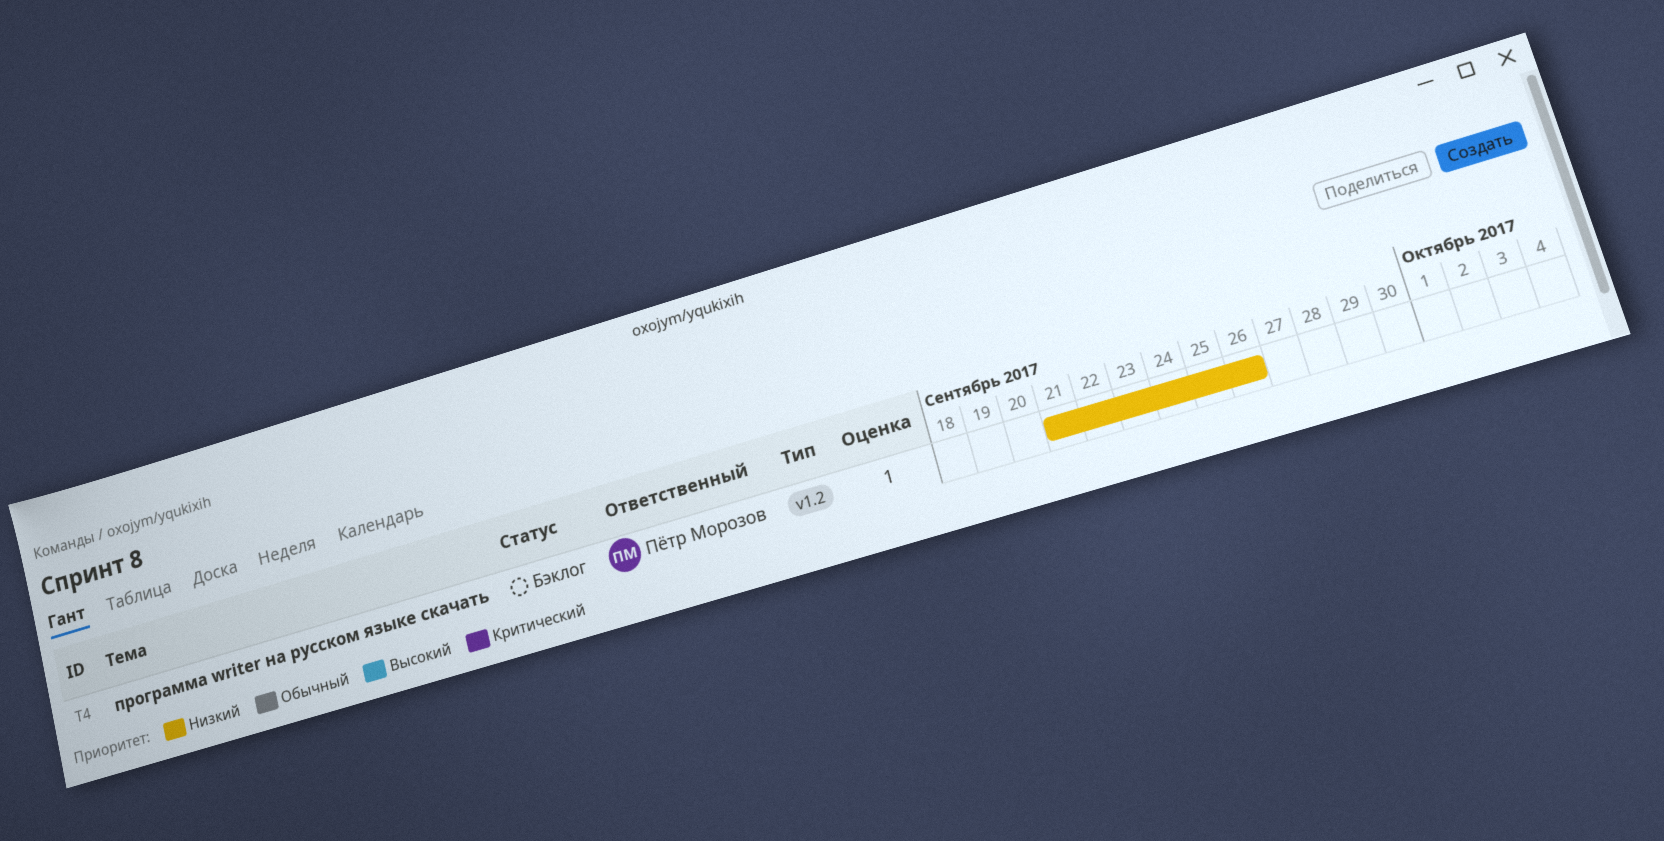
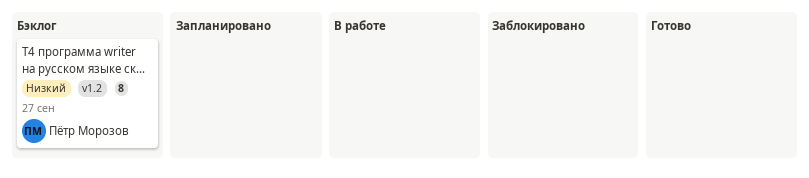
T4, estimate: 1 -> 8
T4, due: Sep 26 -> Sep 27

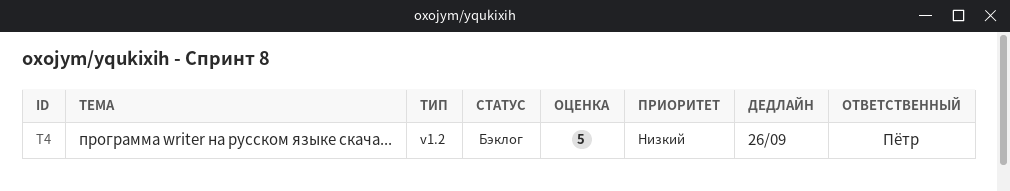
T4, estimate: 8 -> 5
T4, due: Sep 27 -> Sep 26

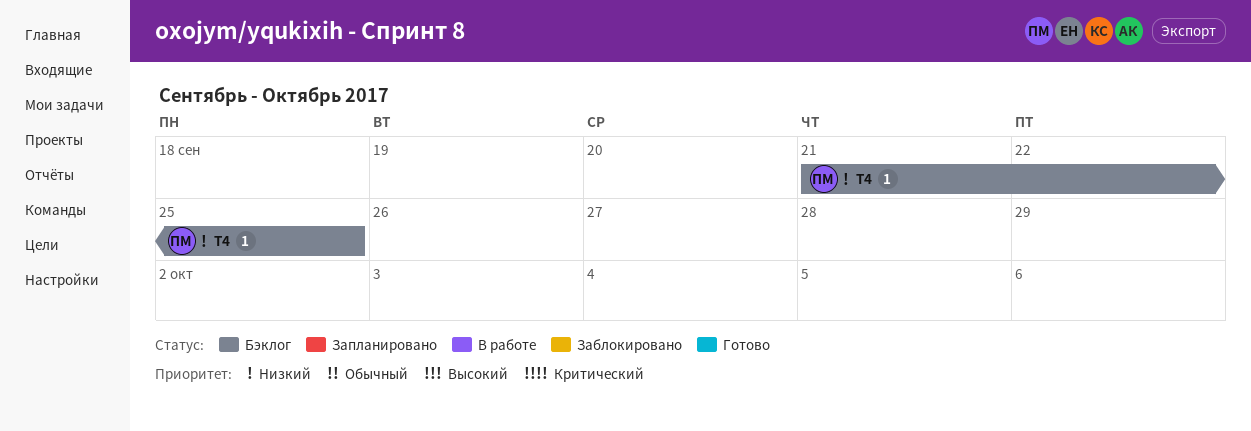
T4, estimate: 5 -> 1
T4, due: Sep 26 -> Sep 25

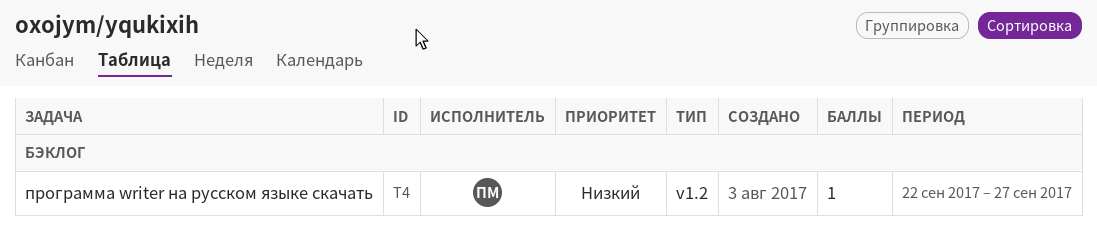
T4, start: Sep 21 -> Sep 22
T4, due: Sep 25 -> Sep 27

